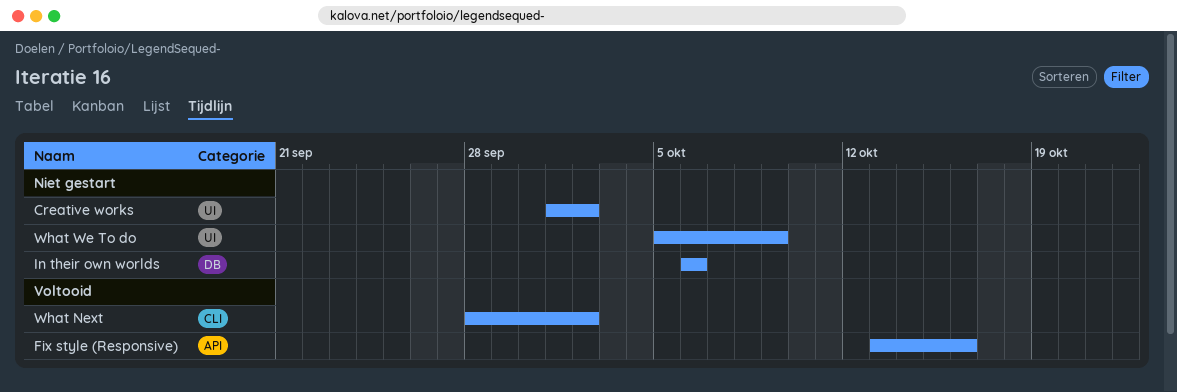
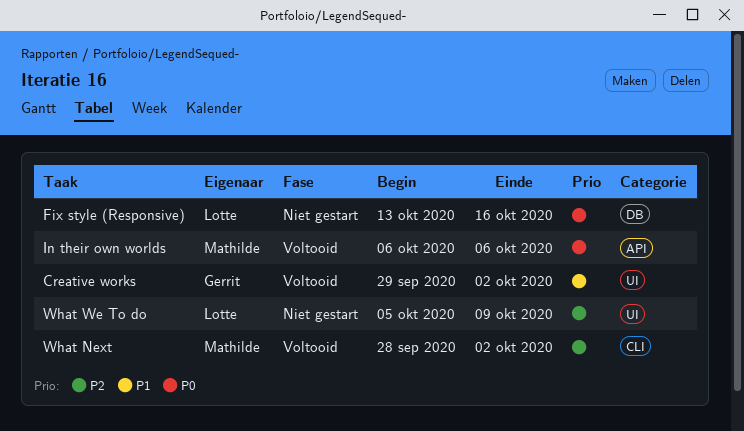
Creative works, status: Niet gestart -> Voltooid
Creative works, start: Oct 1 -> Sep 29
Fix style (Responsive), status: Voltooid -> Niet gestart
Fix style (Responsive), label: API -> DB
In their own worlds, status: Niet gestart -> Voltooid
In their own worlds, label: DB -> API

